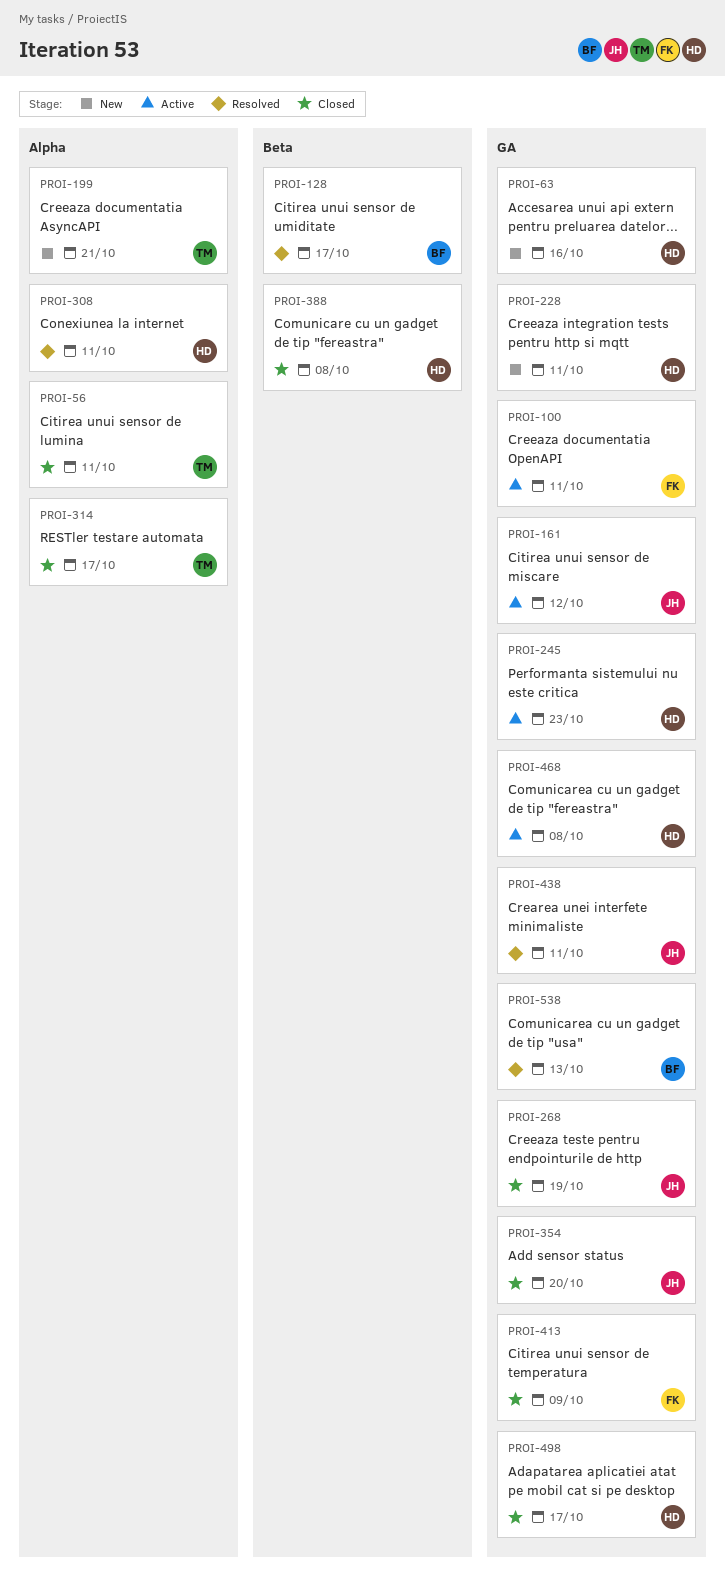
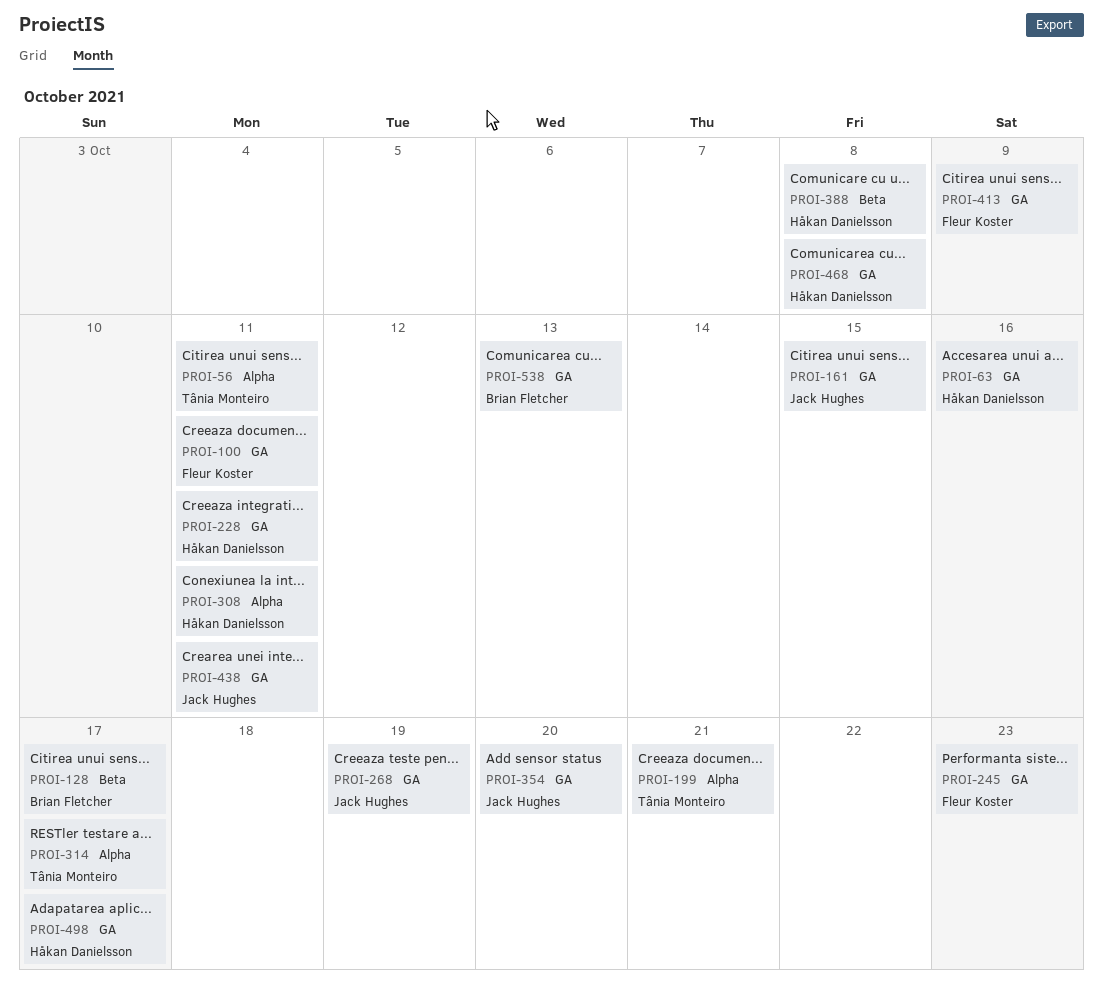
PROI-161, due: Oct 12 -> Oct 15
PROI-245, owner: Håkan Danielsson -> Fleur Koster

